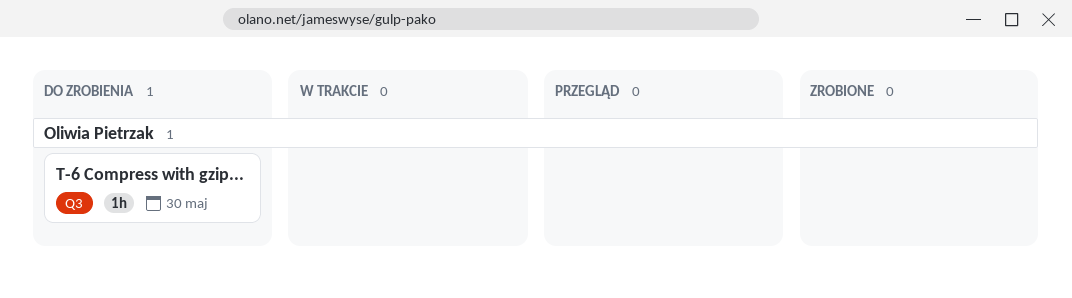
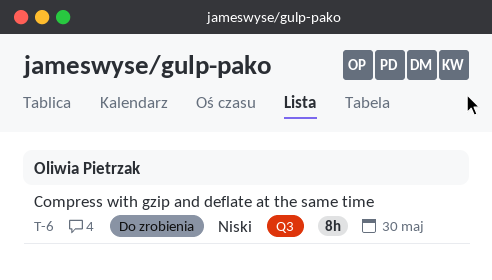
T-6, estimate: 1h -> 8h

